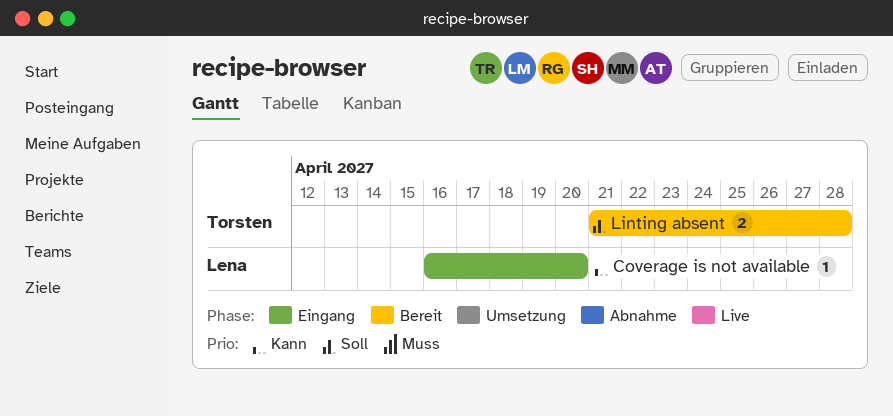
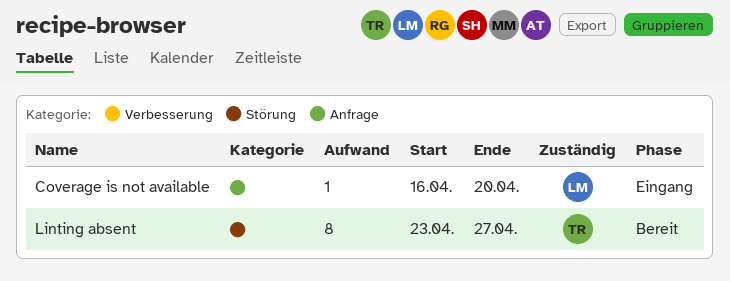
Linting absent, estimate: 2 -> 8
Linting absent, start: Apr 21 -> Apr 23
Linting absent, due: Apr 28 -> Apr 27

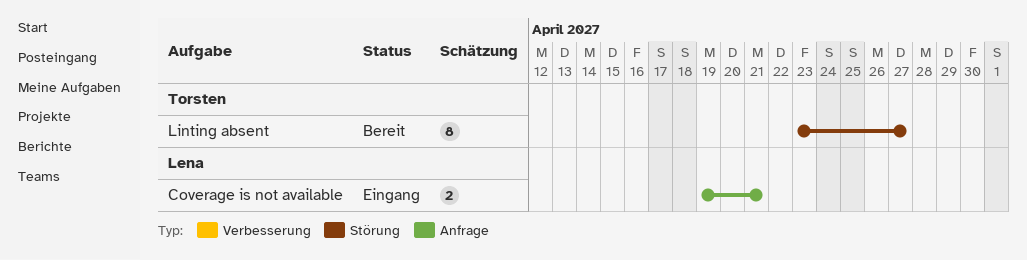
Coverage is not available, estimate: 1 -> 2
Coverage is not available, start: Apr 16 -> Apr 19
Coverage is not available, due: Apr 20 -> Apr 21

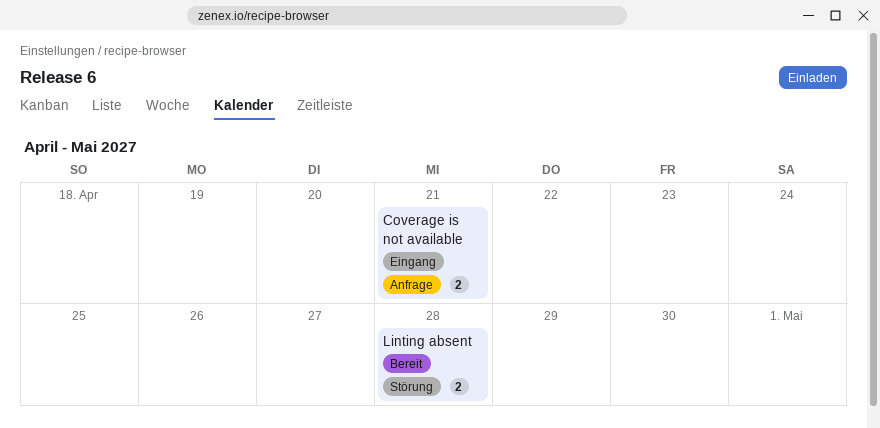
Linting absent, estimate: 8 -> 2
Linting absent, due: Apr 27 -> Apr 28

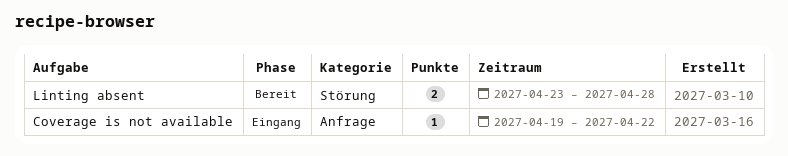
Coverage is not available, estimate: 2 -> 1
Coverage is not available, due: Apr 21 -> Apr 22

